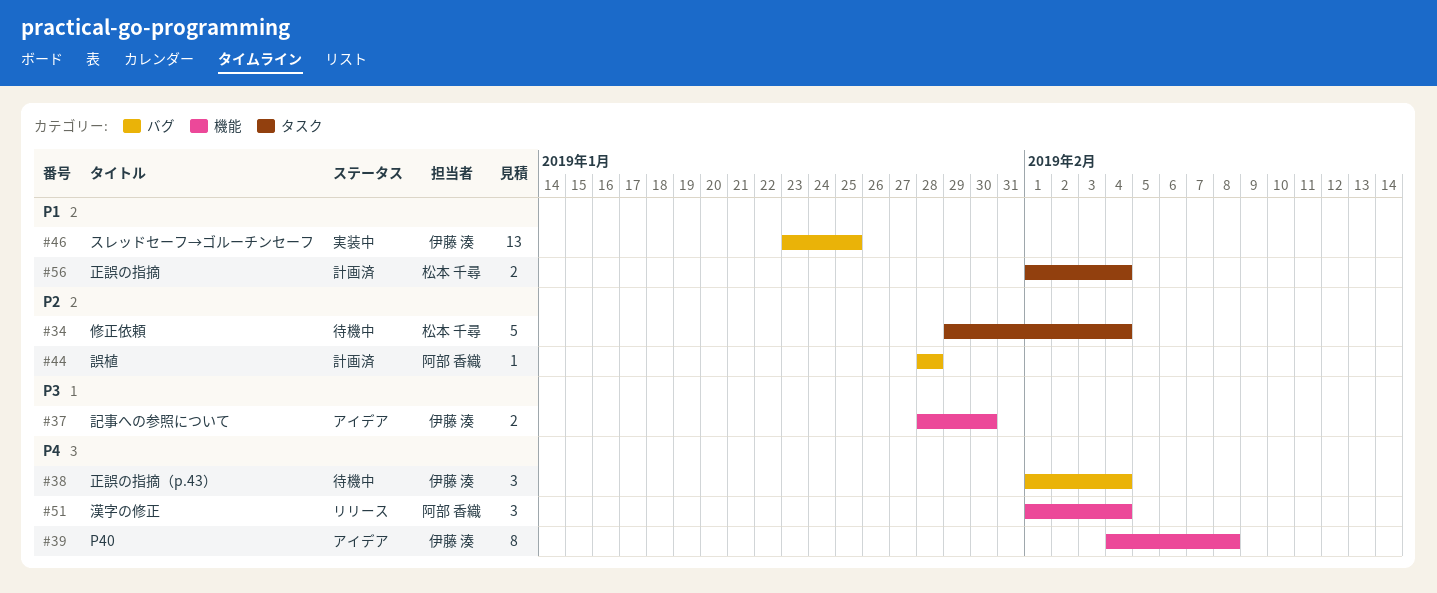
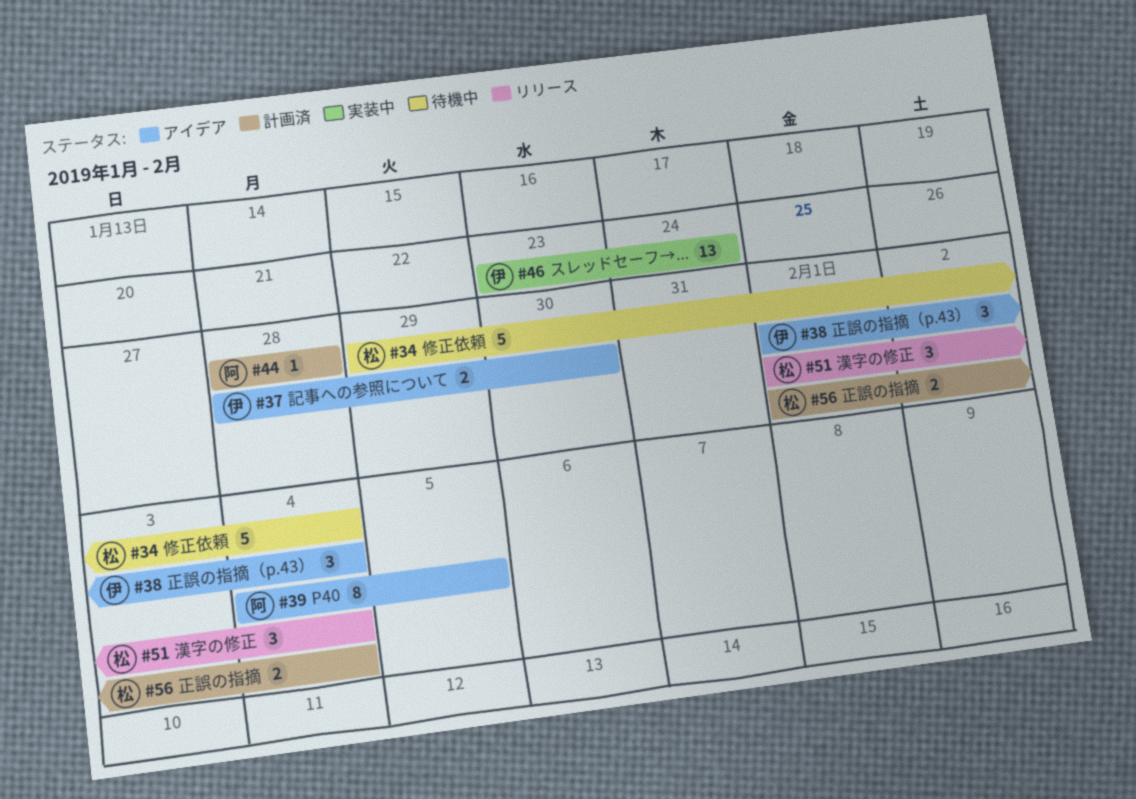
#38, status: 待機中 -> アイデア
#39, owner: 伊藤 湊 -> 阿部 香織
#39, due: Feb 8 -> Feb 5
#46, due: Jan 25 -> Jan 24
#51, owner: 阿部 香織 -> 松本 千尋

